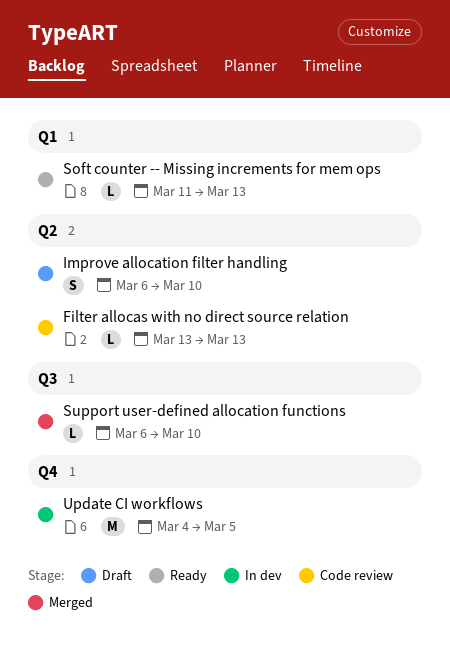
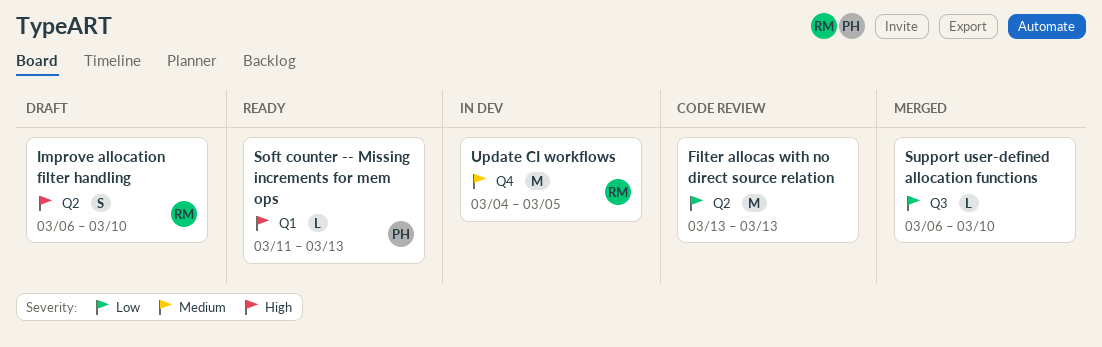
Filter allocas with no direct source relation, estimate: L -> M

